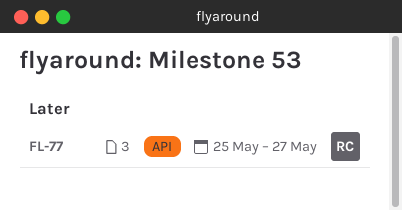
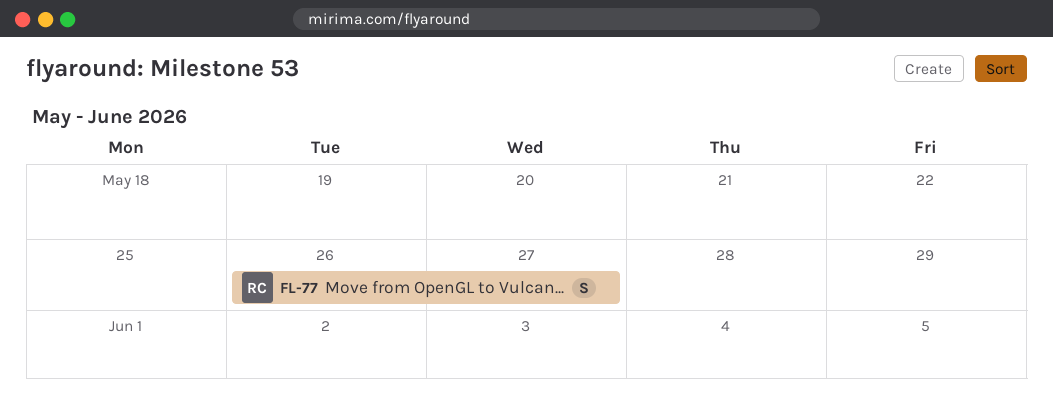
FL-77, start: May 25 -> May 26

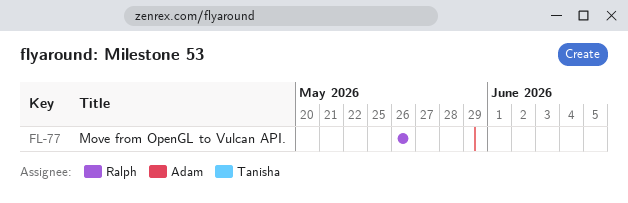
FL-77, due: May 27 -> May 26

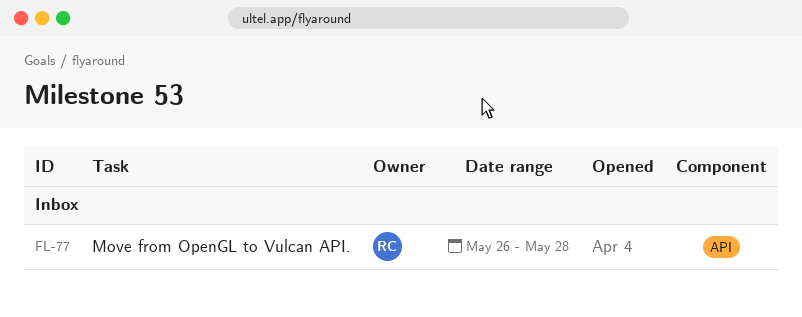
FL-77, due: May 26 -> May 28

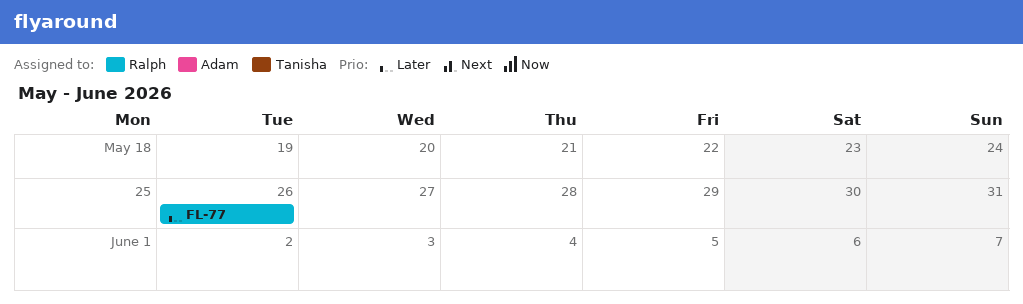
FL-77, due: May 28 -> May 26

